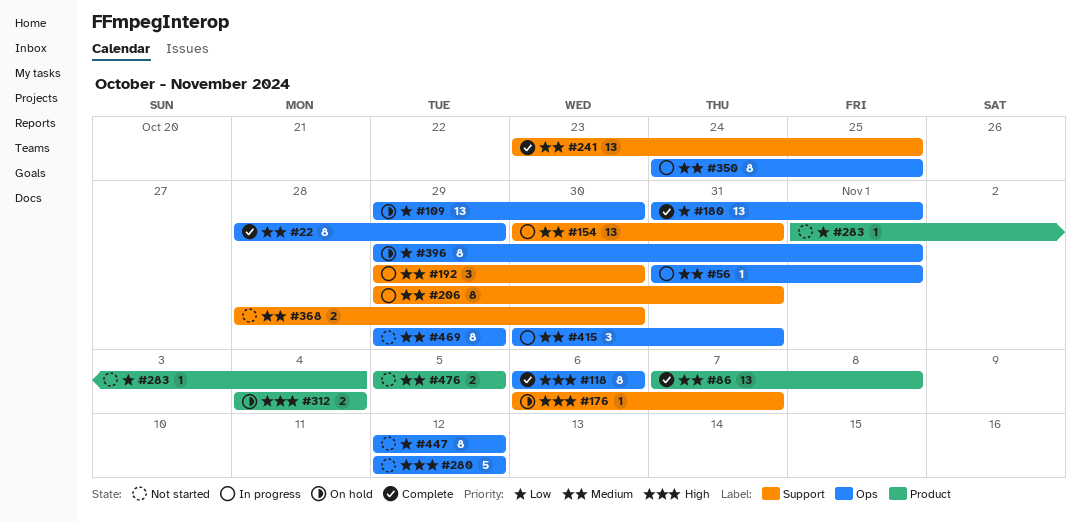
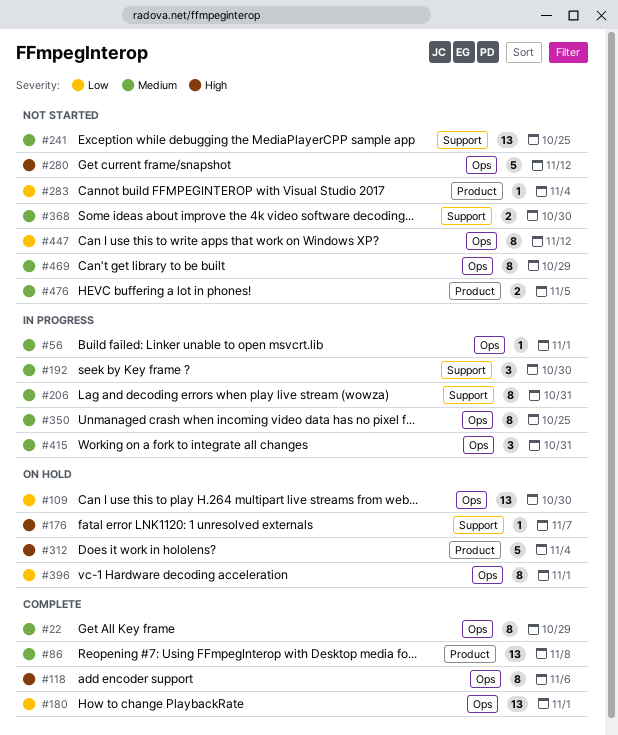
#154: present -> none
#241, status: Complete -> Not started
#312, estimate: 2 -> 5

